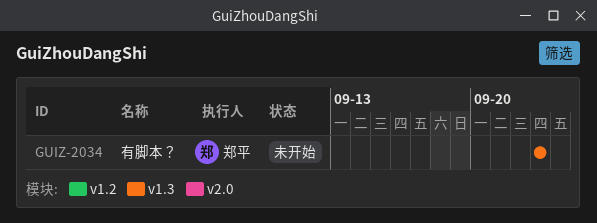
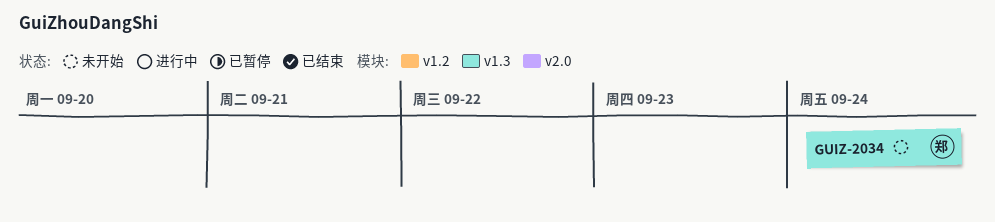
GUIZ-2034, due: Sep 23 -> Sep 24

